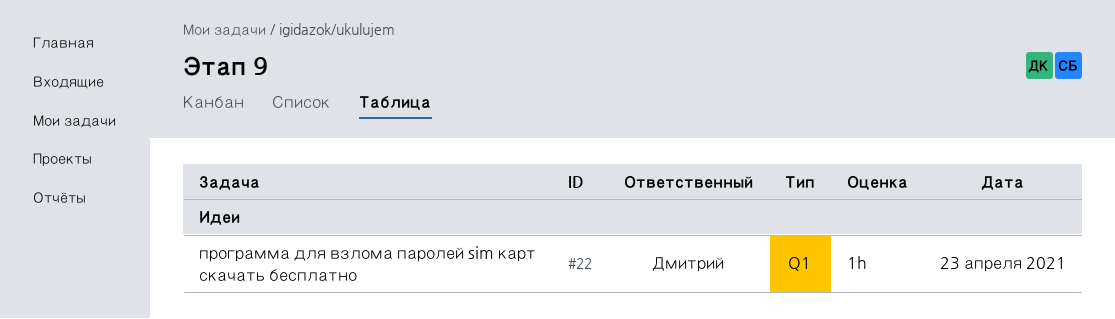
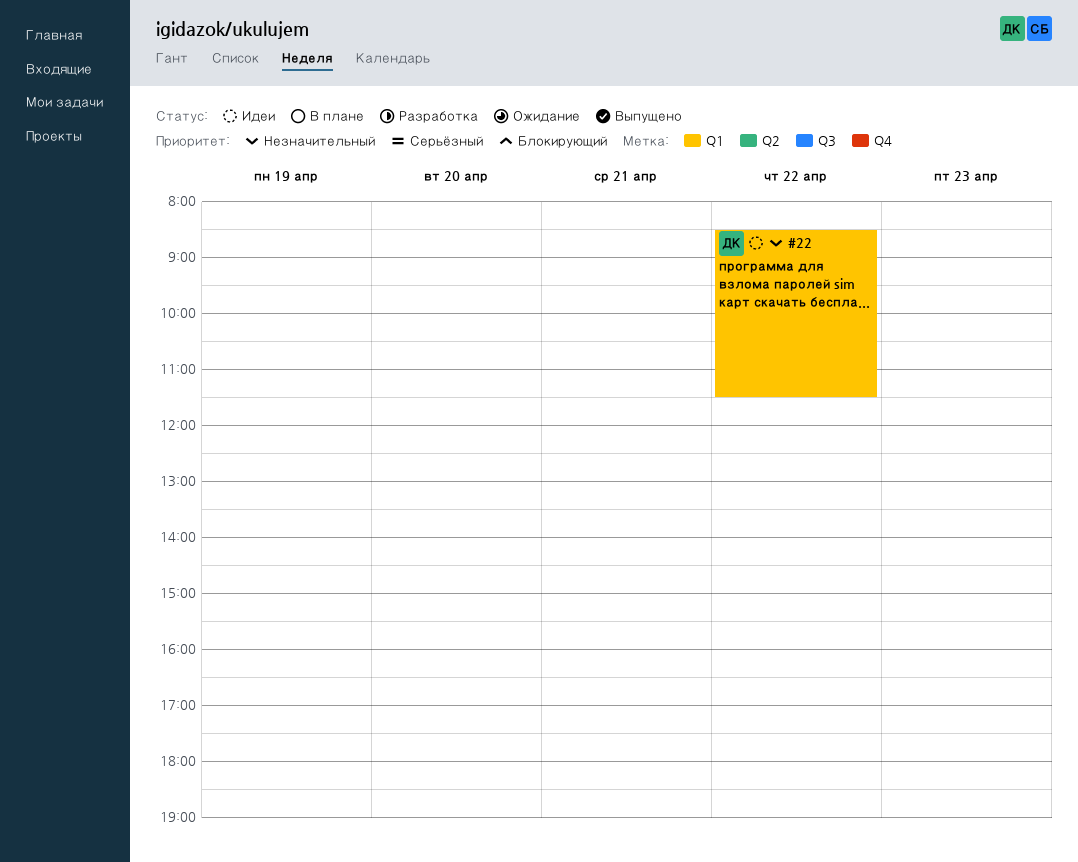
#22, day: Apr 23 -> Apr 22

